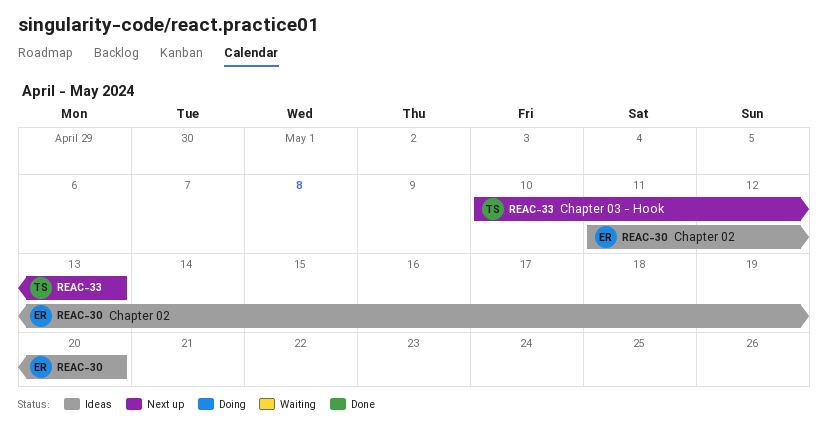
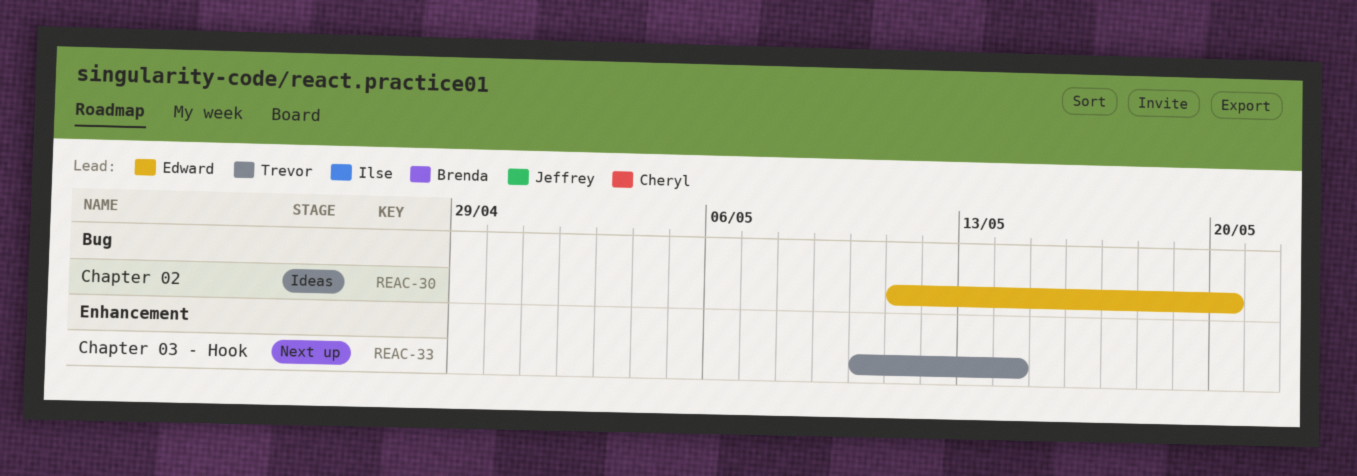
REAC-33, due: May 13 -> May 14

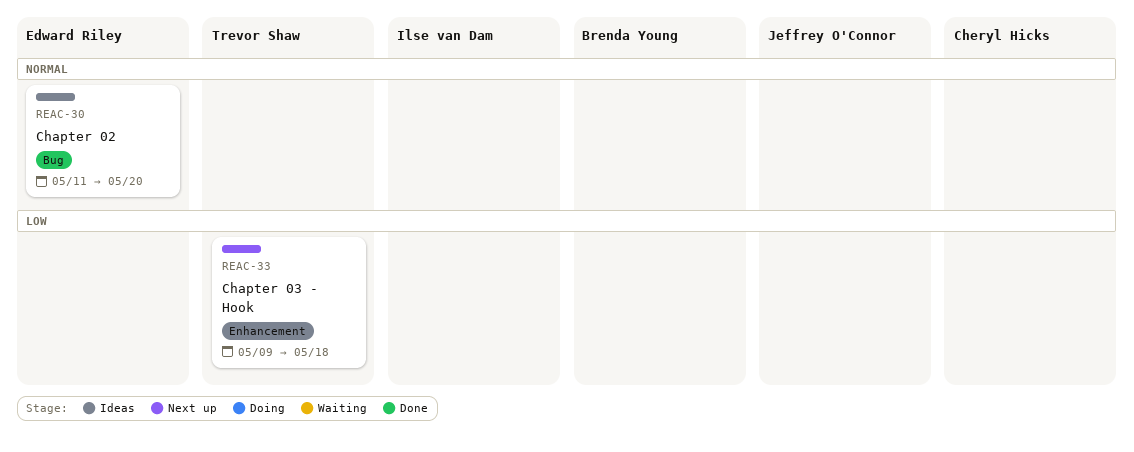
REAC-33, start: May 10 -> May 9
REAC-33, due: May 14 -> May 18

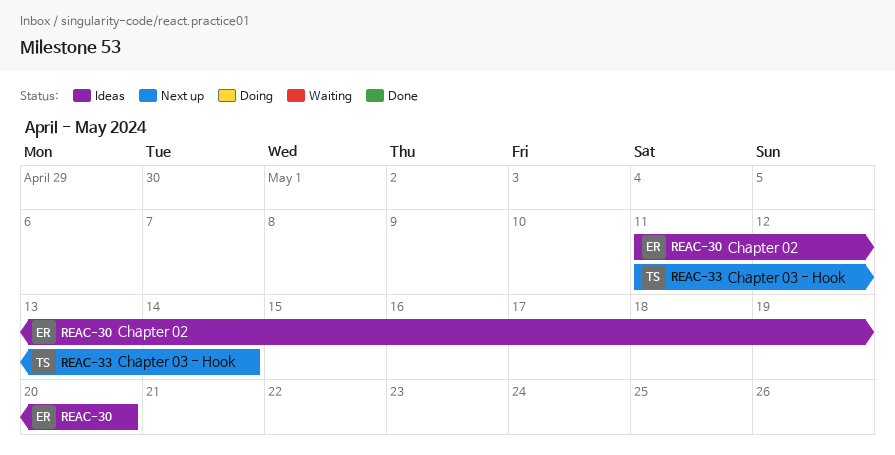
REAC-33, start: May 9 -> May 11
REAC-33, due: May 18 -> May 14

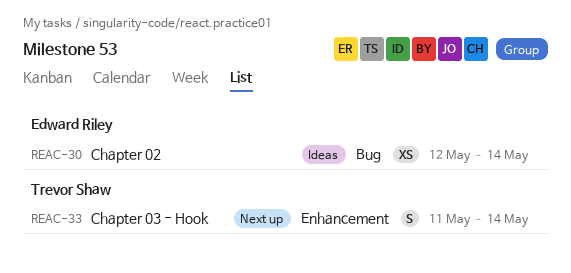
REAC-30, start: May 11 -> May 12
REAC-30, due: May 20 -> May 14

